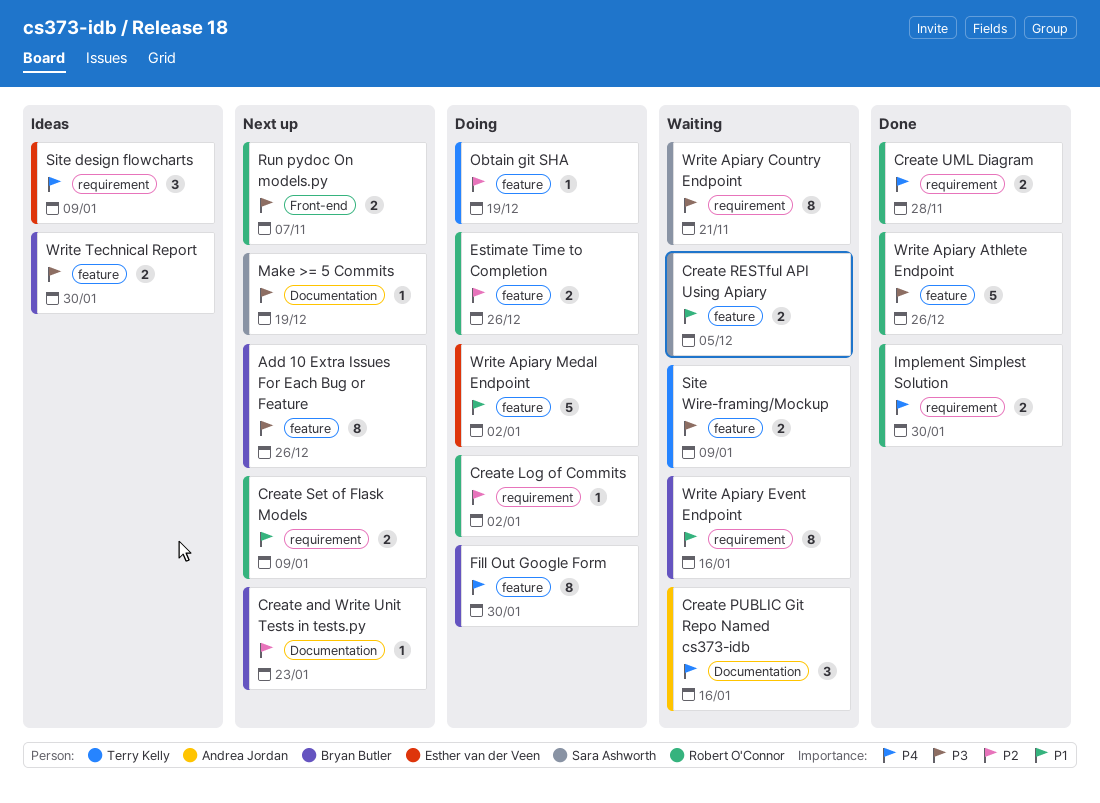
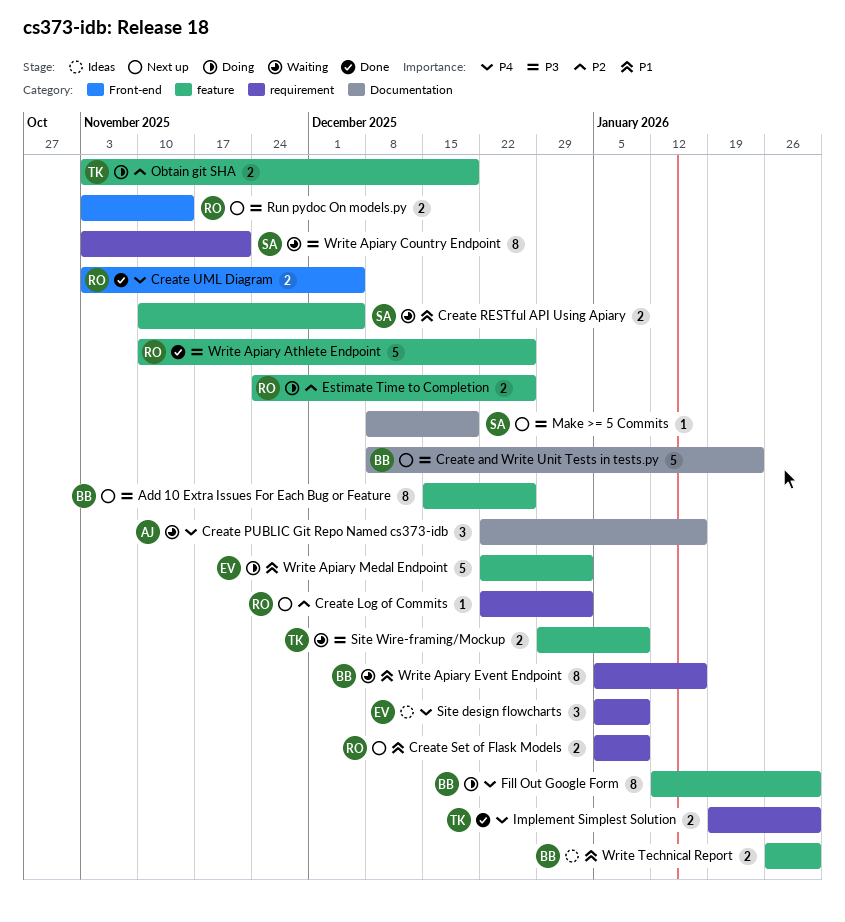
Create and Write Unit Tests in tests.py, priority: P2 -> P3
Create and Write Unit Tests in tests.py, estimate: 1 -> 5
Create Log of Commits, status: Doing -> Next up
Create UML Diagram, label: requirement -> Front-end
Create UML Diagram, due: Nov 28 -> Dec 5
Implement Simplest Solution, owner: Robert O'Connor -> Terry Kelly
Obtain git SHA, estimate: 1 -> 2
Run pydoc On models.py, due: Nov 7 -> Nov 14
Write Technical Report, priority: P3 -> P1

